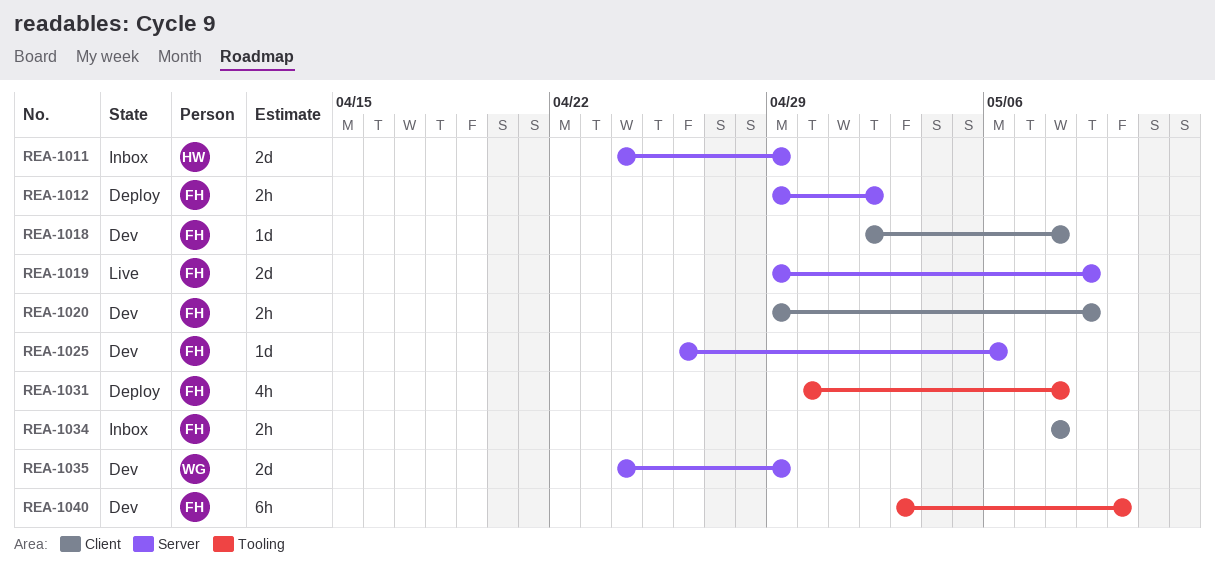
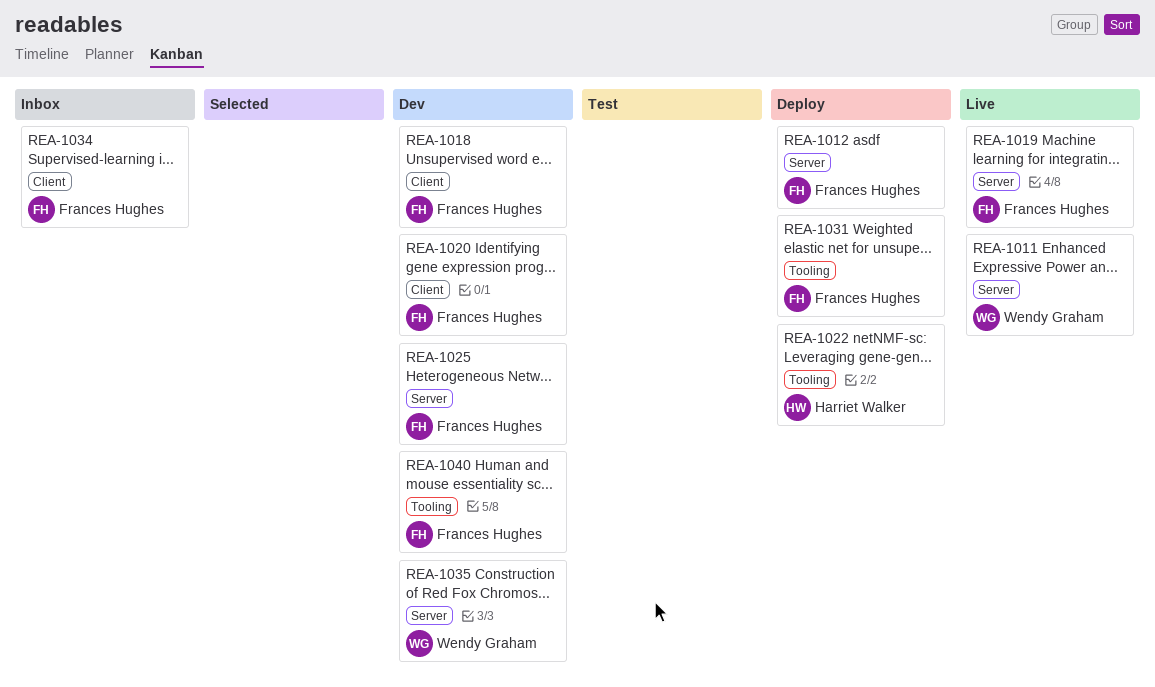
REA-1011, status: Inbox -> Live
REA-1011, owner: Harriet Walker -> Wendy Graham
REA-1022: none -> present

